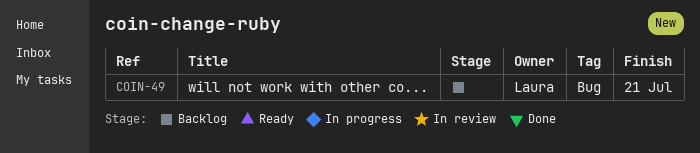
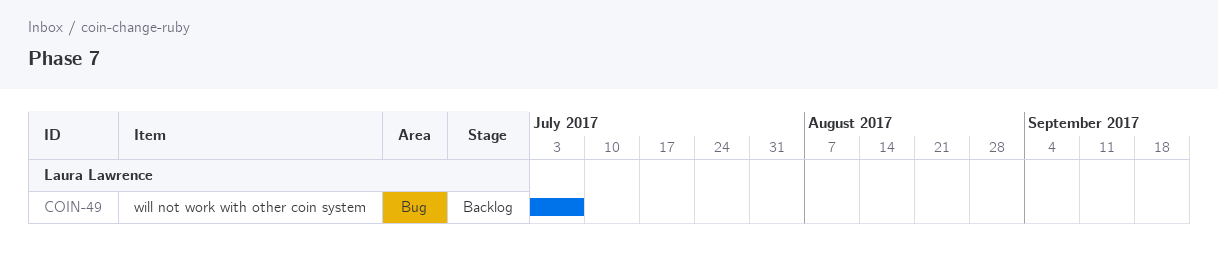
COIN-49, due: Jul 21 -> Jul 7

